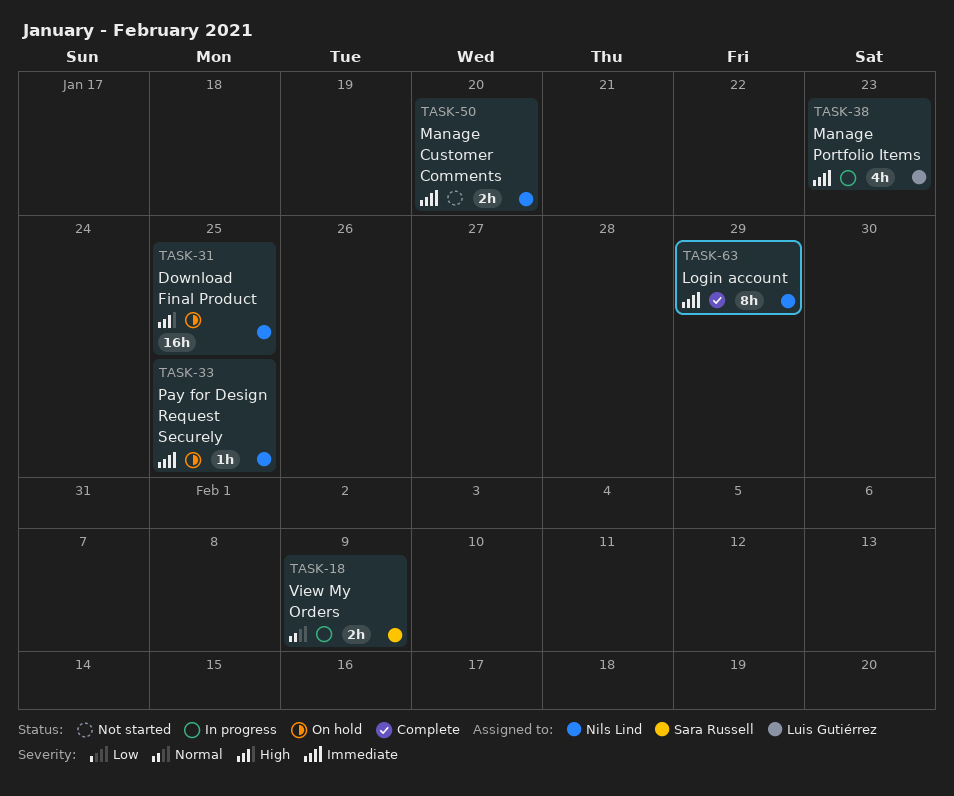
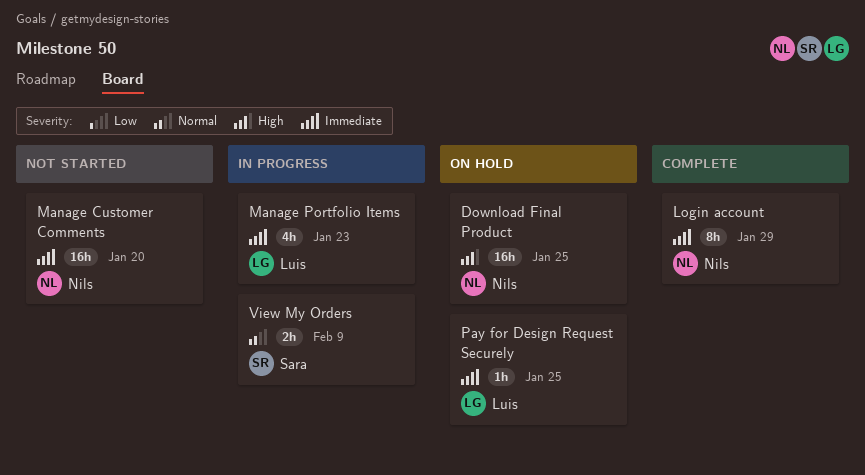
Manage Customer Comments, estimate: 2h -> 16h
Pay for Design Request Securely, owner: Nils Lind -> Luis Gutiérrez

